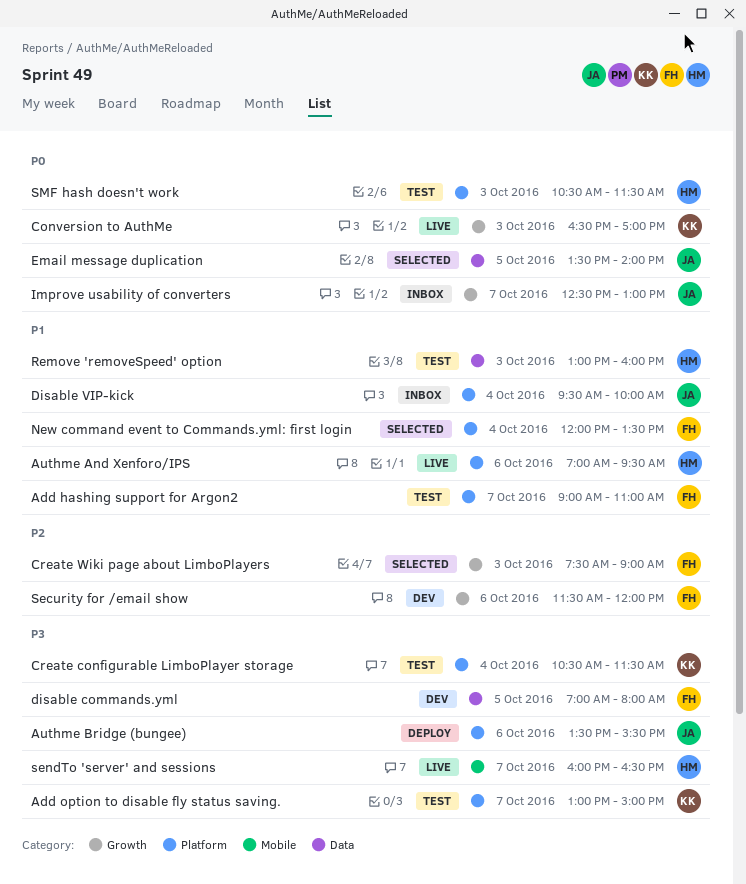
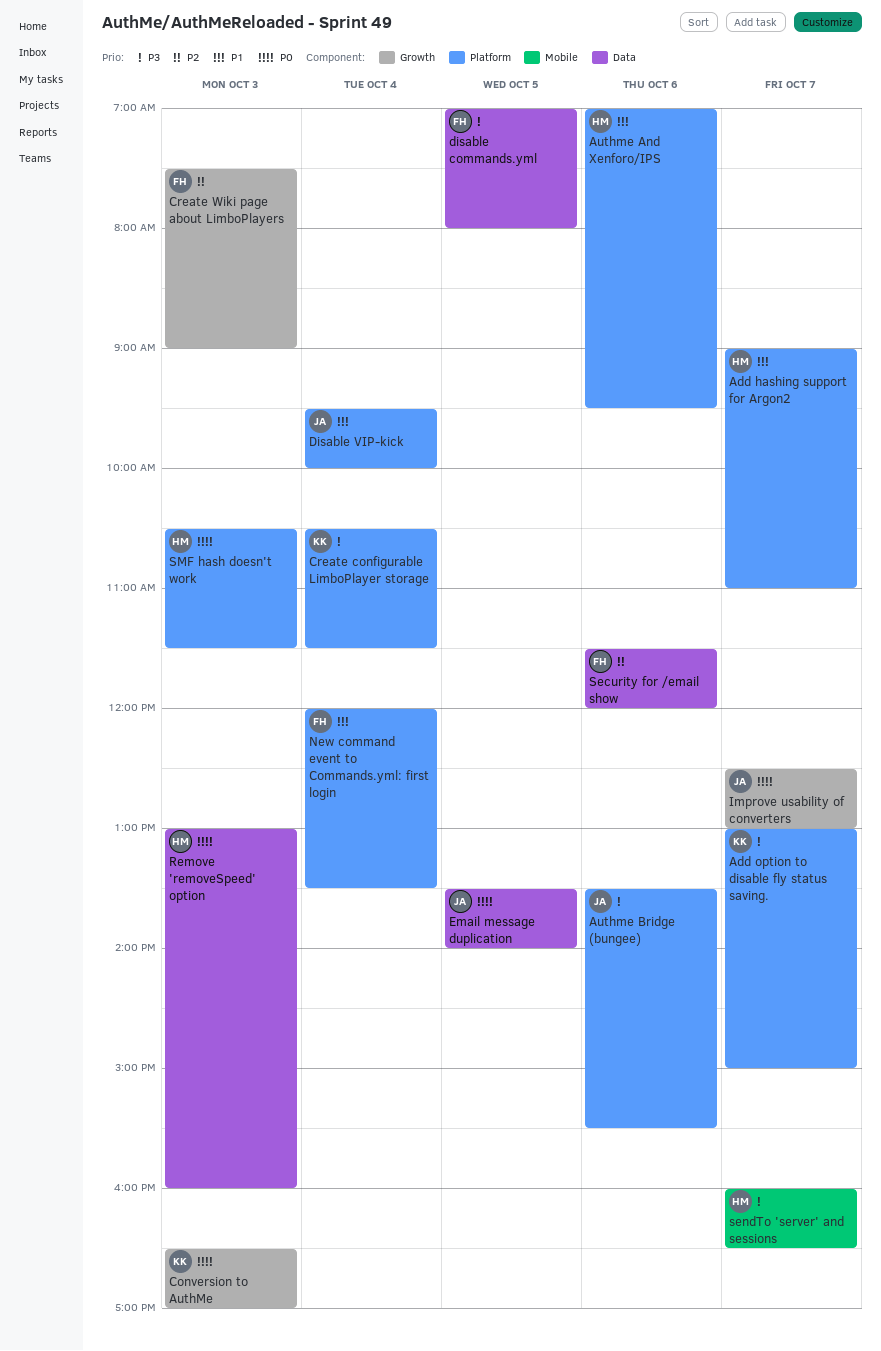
Add hashing support for Argon2, owner: FH -> HM
Remove 'removeSpeed' option, priority: P1 -> P0
Security for /email show, label: Growth -> Data

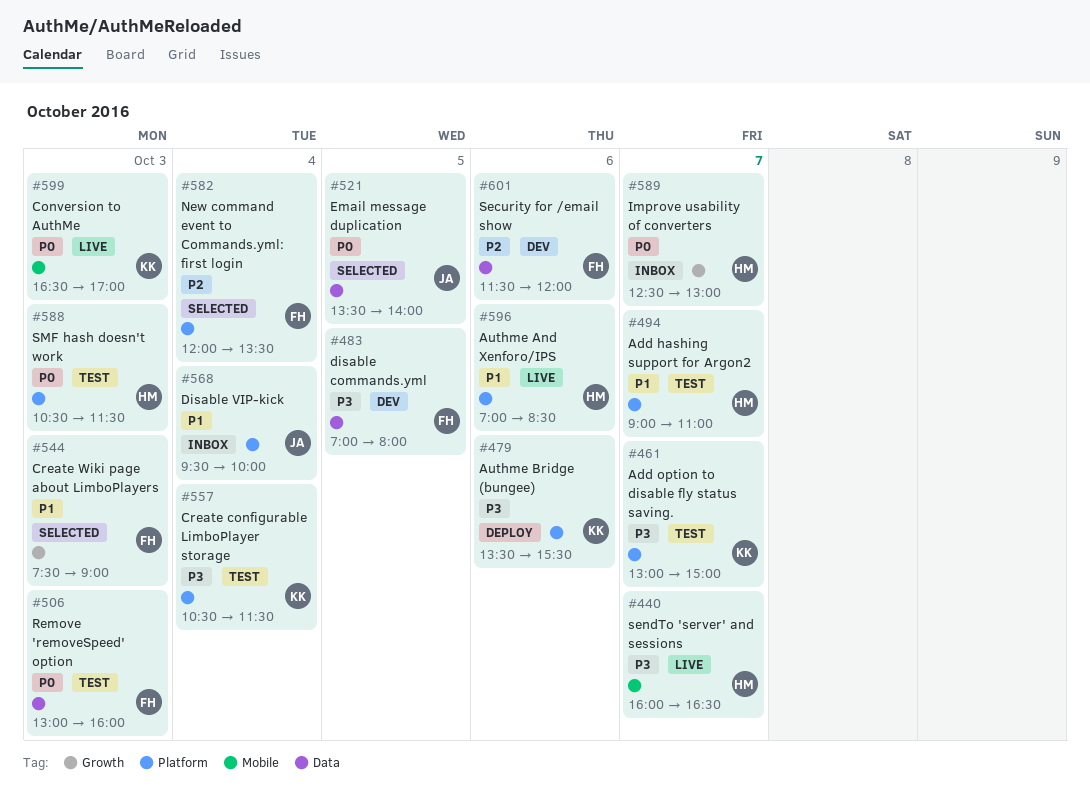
Authme And Xenforo/IPS, ends: 09:30 -> 08:30
Authme Bridge (bungee), owner: JA -> KK
Conversion to AuthMe, label: Growth -> Mobile
Create Wiki page about LimboPlayers, priority: P2 -> P1
Improve usability of converters, owner: JA -> HM
New command event to Commands.yml: first login, priority: P1 -> P2
Remove 'removeSpeed' option, owner: HM -> FH

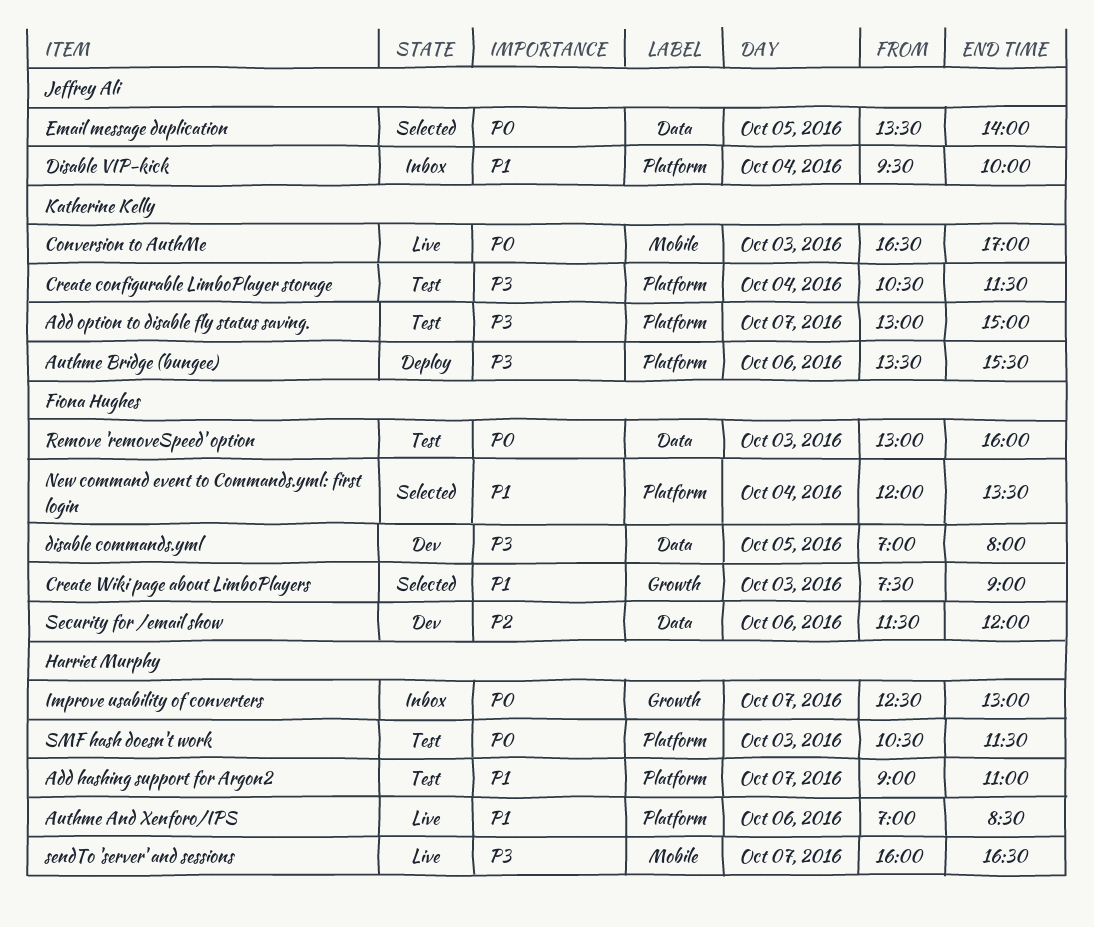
New command event to Commands.yml: first login, priority: P2 -> P1

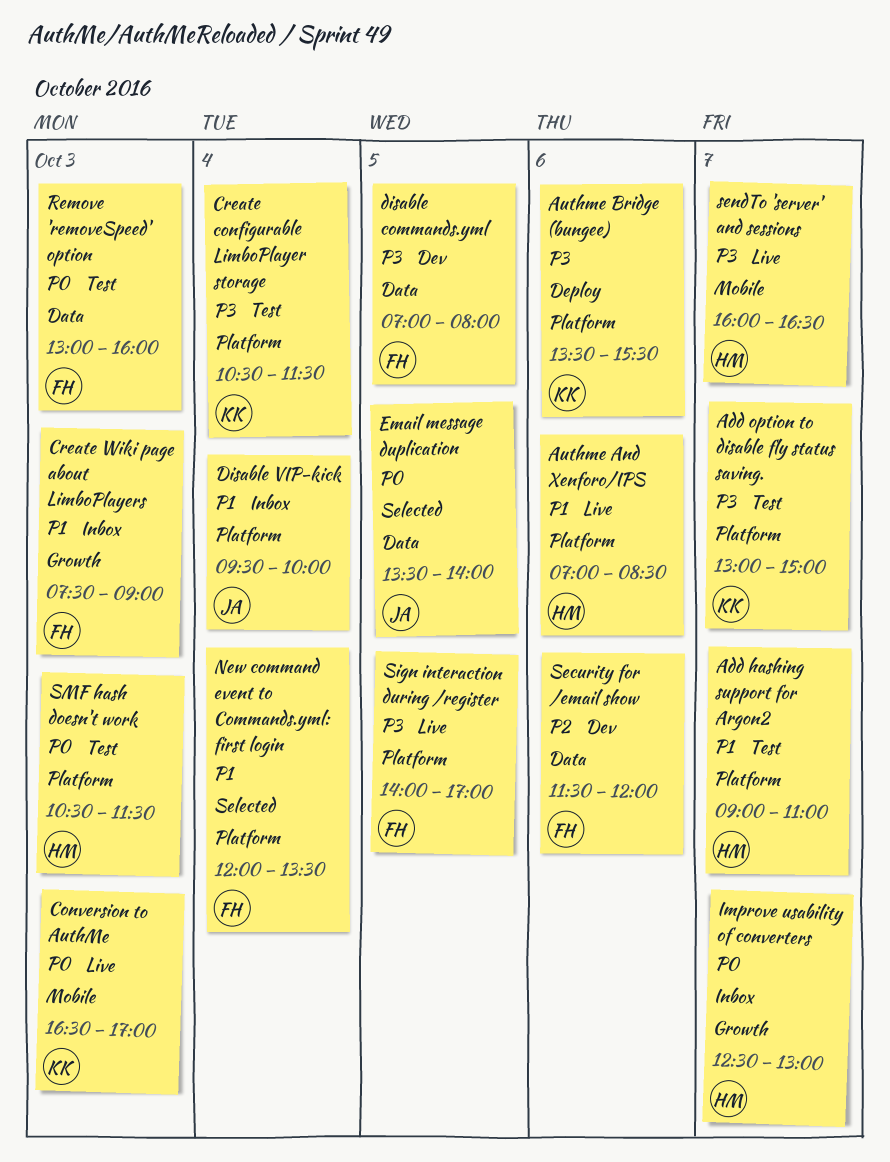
Create Wiki page about LimboPlayers, status: Selected -> Inbox
Sign interaction during /register: none -> present

